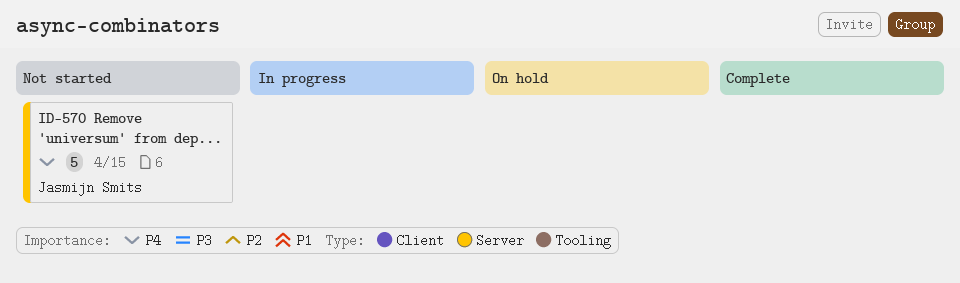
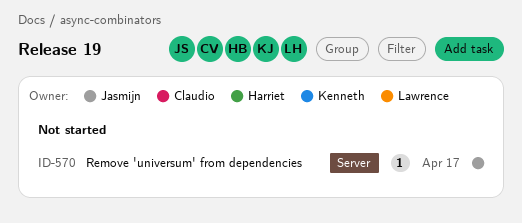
ID-570, estimate: 5 -> 1
ID-570, due: Apr 15 -> Apr 17

